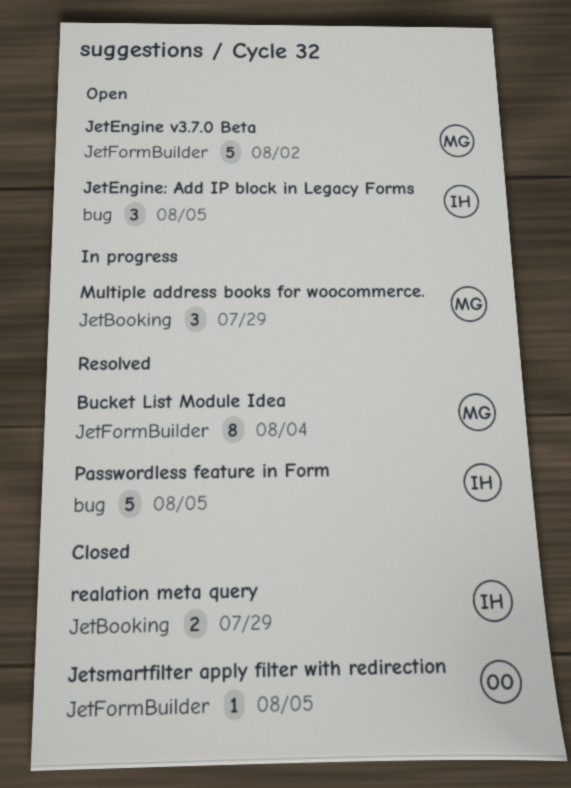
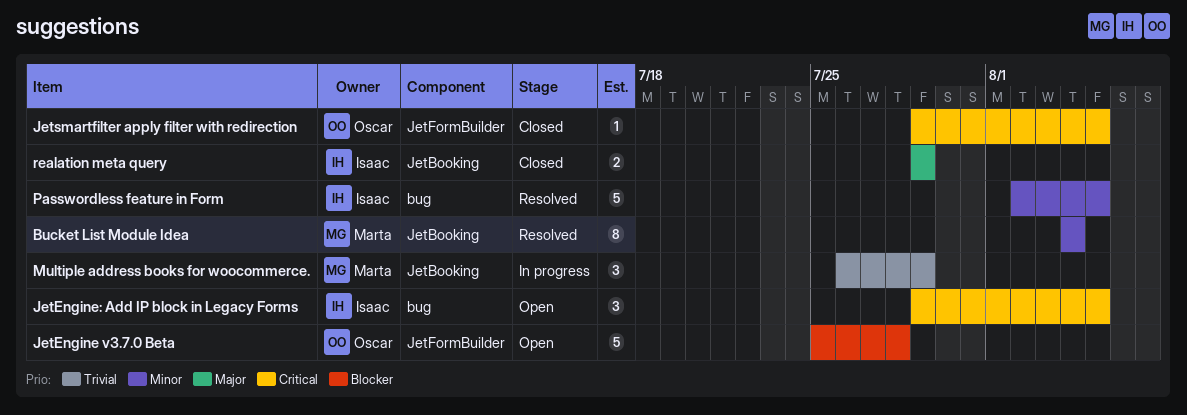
Bucket List Module Idea, label: JetFormBuilder -> JetBooking
JetEngine v3.7.0 Beta, owner: Marta -> Oscar
JetEngine v3.7.0 Beta, due: Aug 2 -> Jul 28

